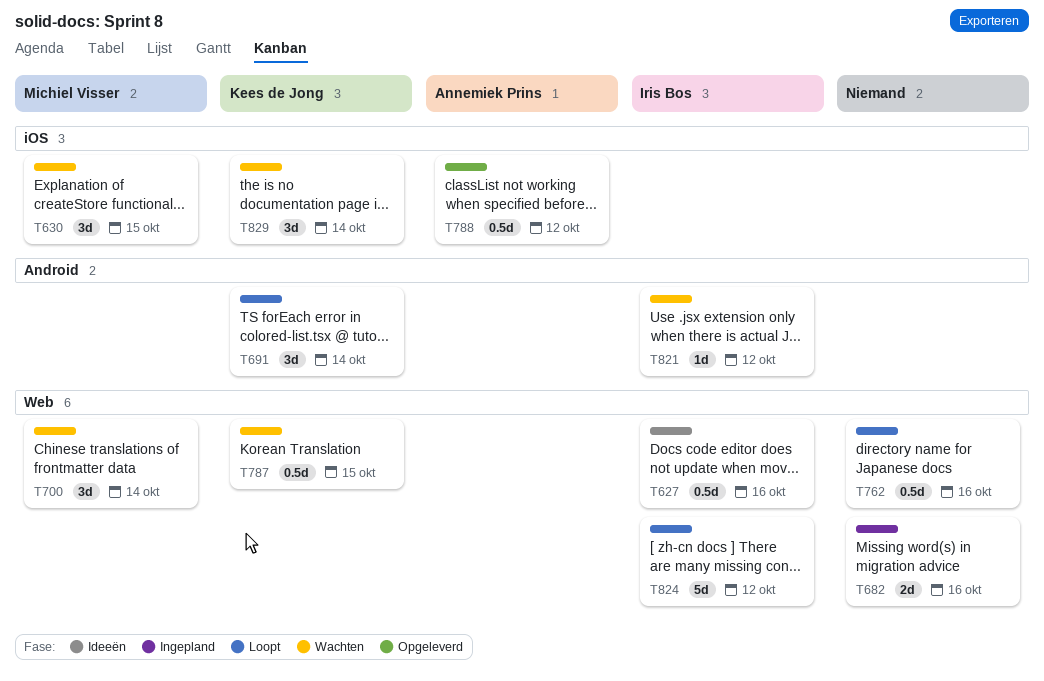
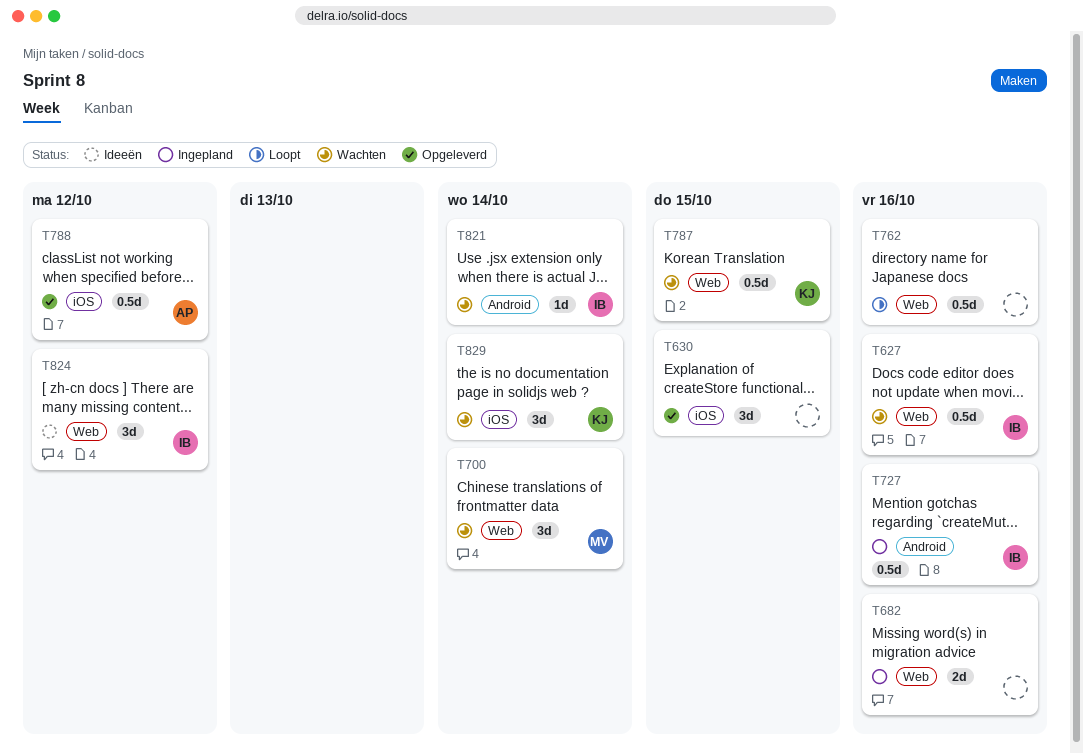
T627, status: Ideeën -> Wachten
T630, status: Wachten -> Opgeleverd
T630, owner: Michiel Visser -> none
T691: present -> none
T727: none -> present
T821, due: Oct 12 -> Oct 14
T824, status: Loopt -> Ideeën
T824, estimate: 5d -> 3d

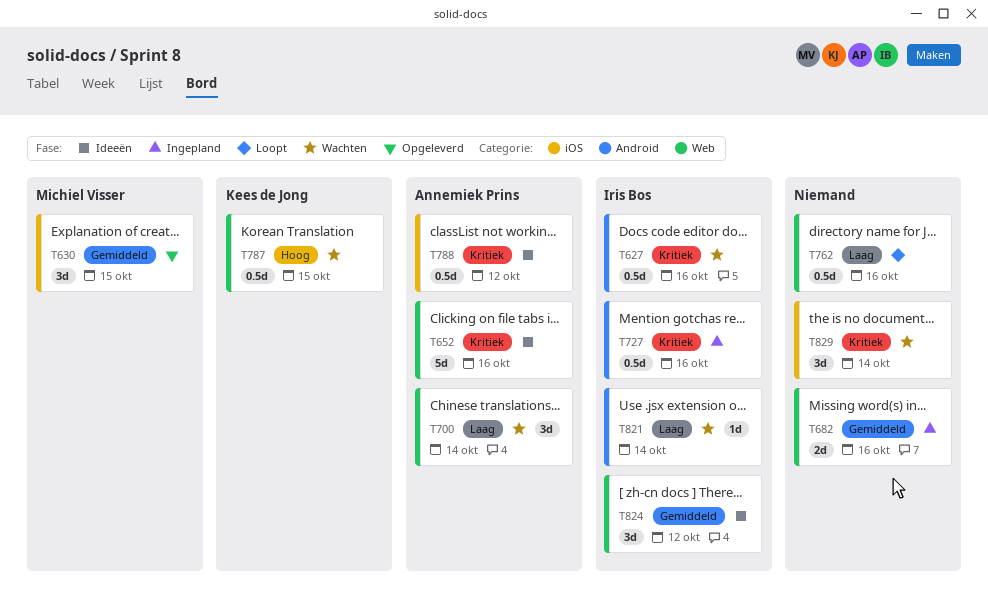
T627, label: Web -> Android
T630, owner: none -> Michiel Visser
T652: none -> present
T700, owner: Michiel Visser -> Annemiek Prins
T788, status: Opgeleverd -> Ideeën
T829, owner: Kees de Jong -> none

